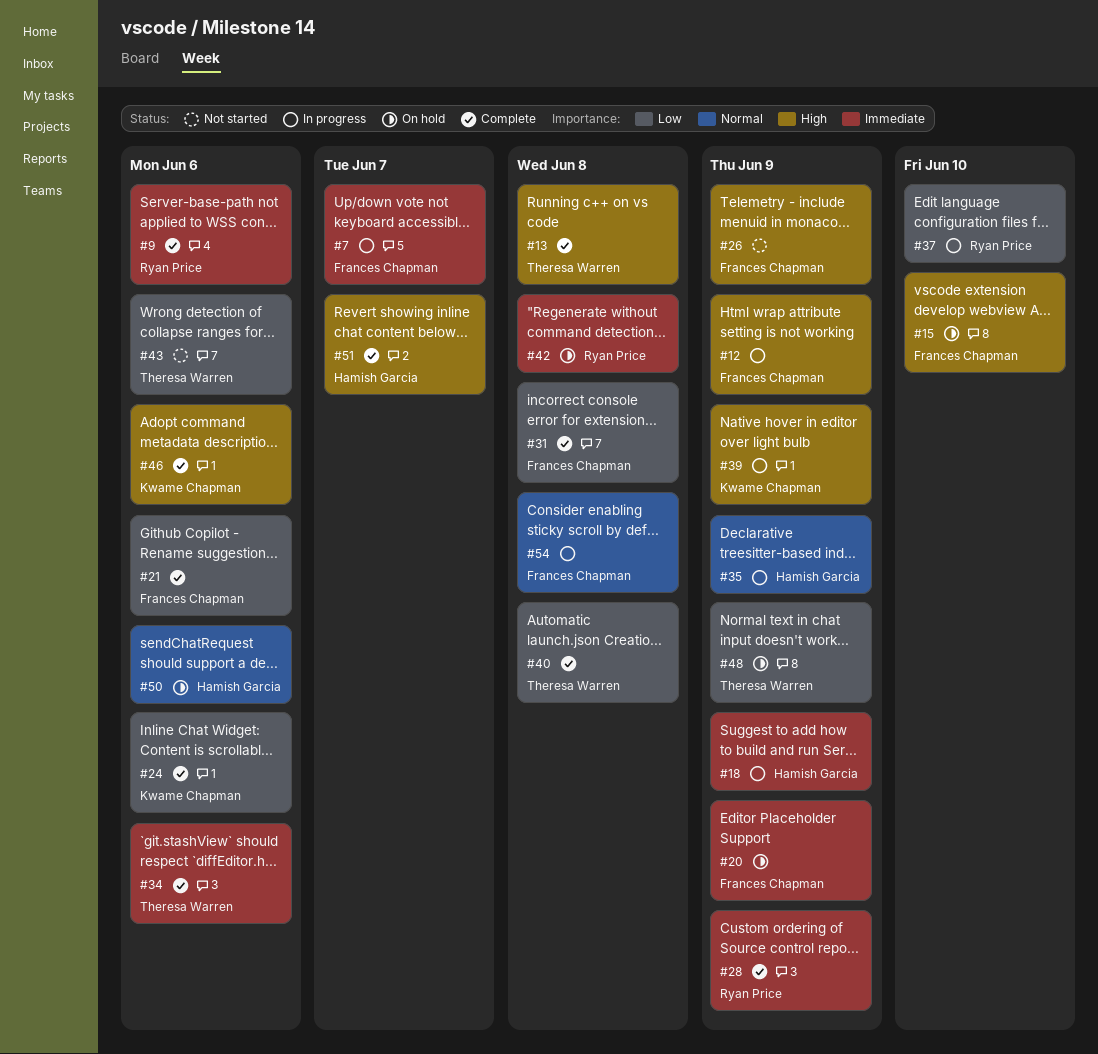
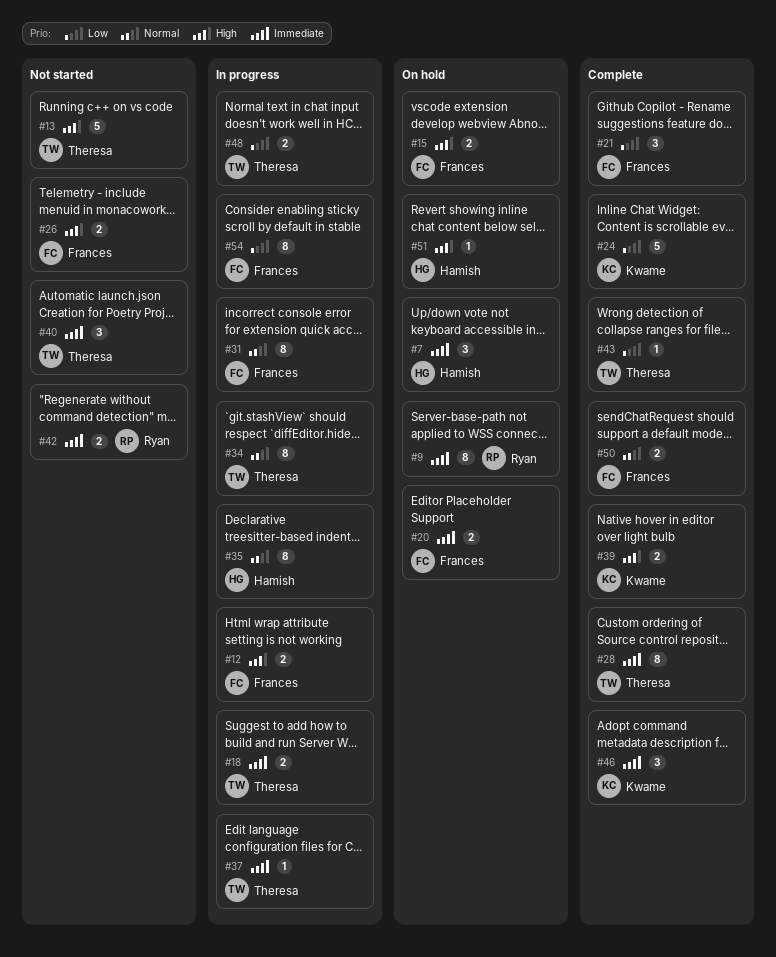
#7, status: In progress -> On hold
#7, owner: Frances Chapman -> Hamish Garcia
#9, status: Complete -> On hold
#13, status: Complete -> Not started
#18, owner: Hamish Garcia -> Theresa Warren
#28, owner: Ryan Price -> Theresa Warren
#31, status: Complete -> In progress
#31, priority: Low -> Normal
#34, status: Complete -> In progress
#34, priority: Immediate -> Normal
#37, owner: Ryan Price -> Theresa Warren
#37, priority: Low -> Immediate
#39, status: In progress -> Complete
#40, status: Complete -> Not started
#40, priority: Low -> Immediate
#42, status: On hold -> Not started
#43, status: Not started -> Complete
#46, priority: High -> Immediate
#48, status: On hold -> In progress
#50, status: On hold -> Complete
#50, owner: Hamish Garcia -> Frances Chapman
#51, status: Complete -> On hold
#54, priority: Normal -> Low

